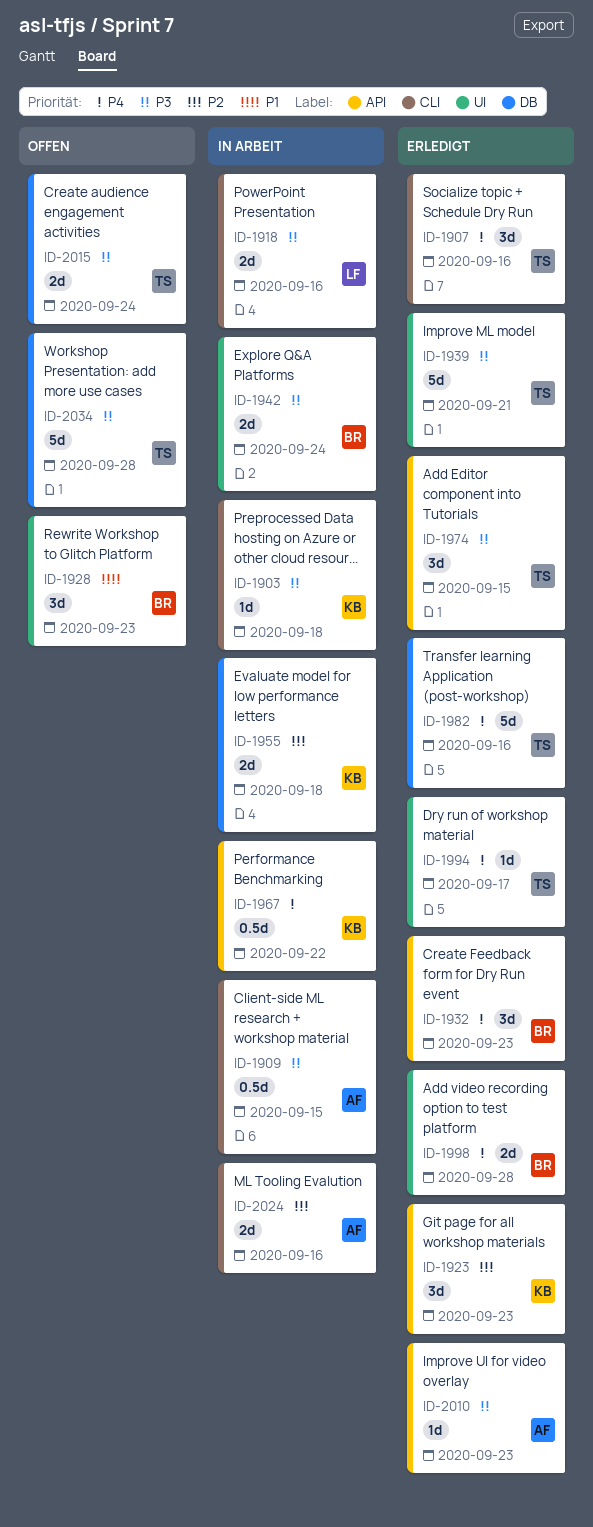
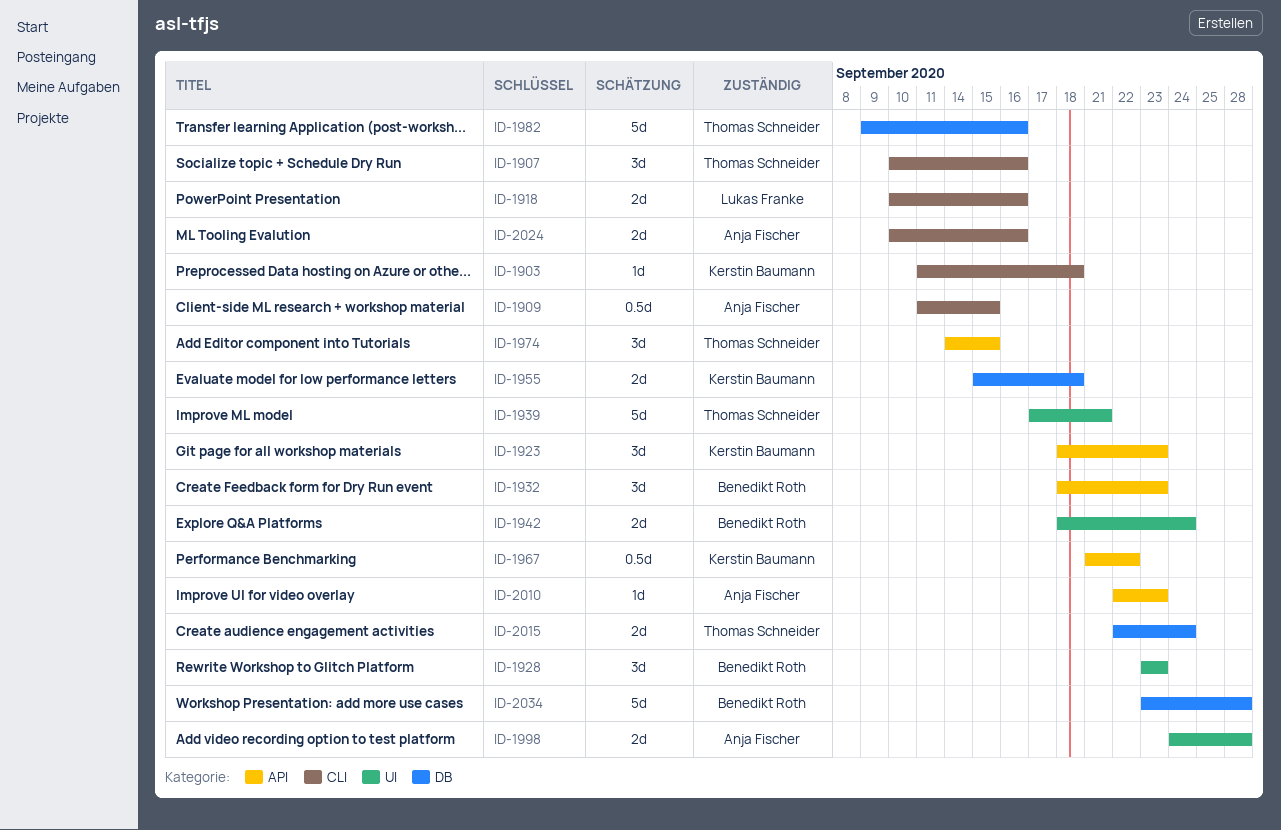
ID-1994: present -> none
ID-1998, owner: Benedikt Roth -> Anja Fischer
ID-2034, owner: Thomas Schneider -> Benedikt Roth

